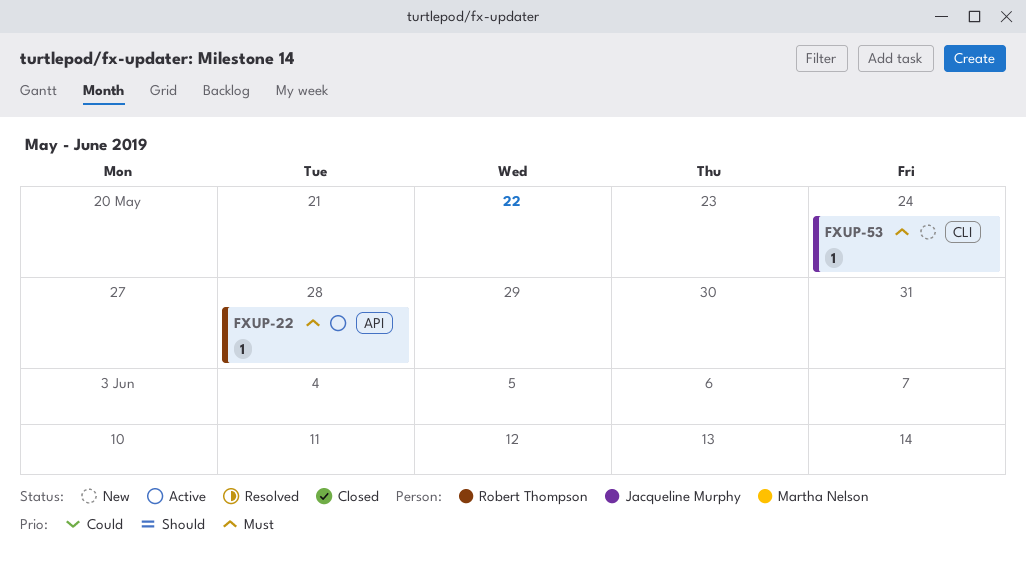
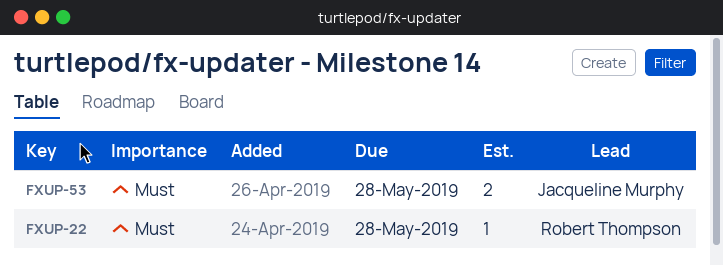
FXUP-53, estimate: 1 -> 2
FXUP-53, due: May 24 -> May 28

